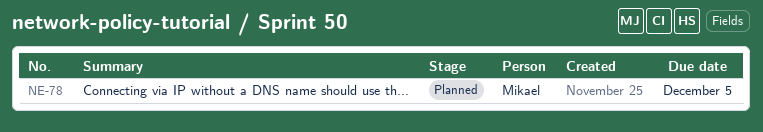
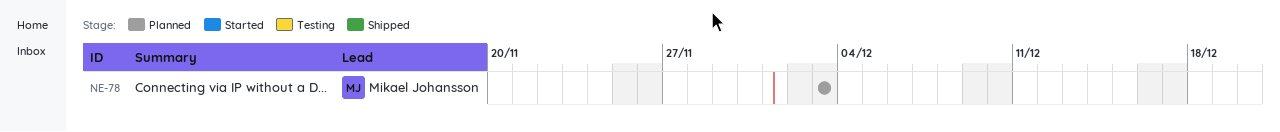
NE-78, due: Dec 5 -> Dec 3

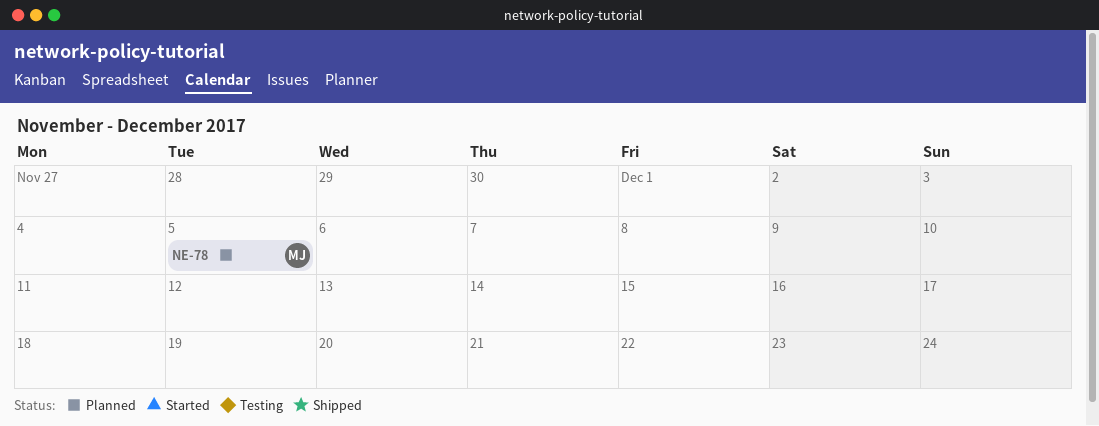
NE-78, due: Dec 3 -> Dec 5

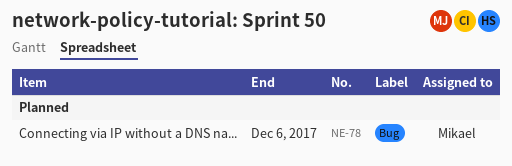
NE-78, due: Dec 5 -> Dec 6

